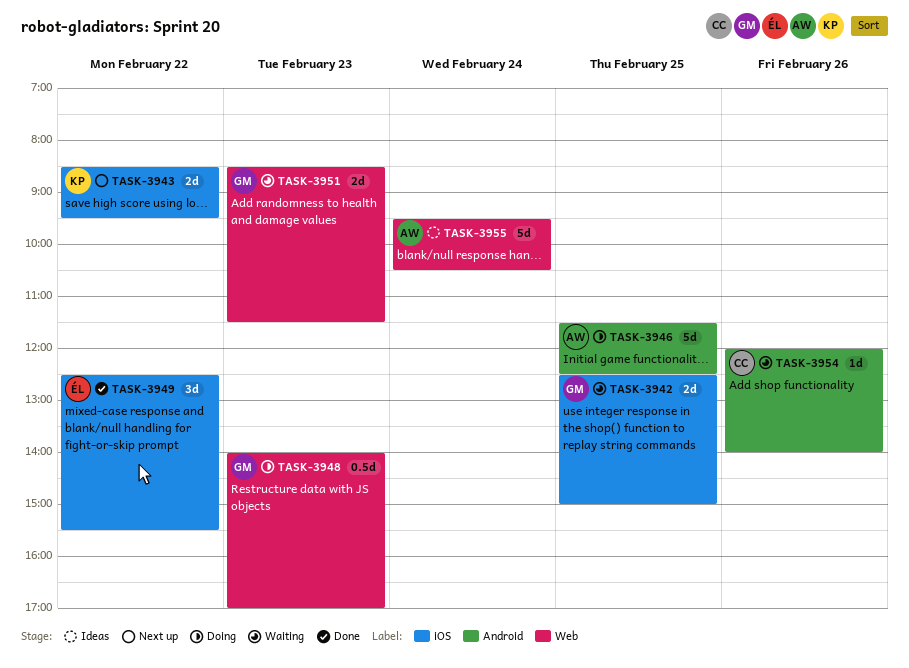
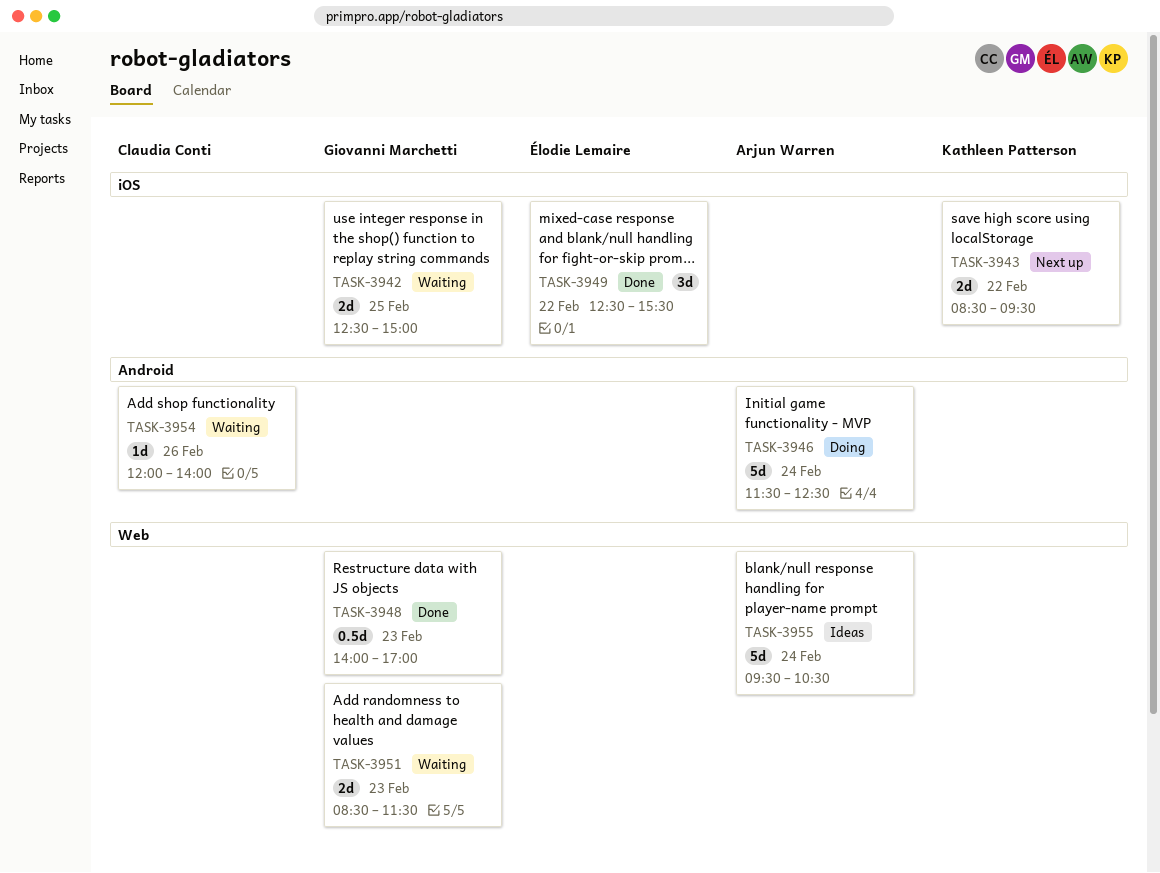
TASK-3946, day: Feb 25 -> Feb 24
TASK-3948, status: Doing -> Done

